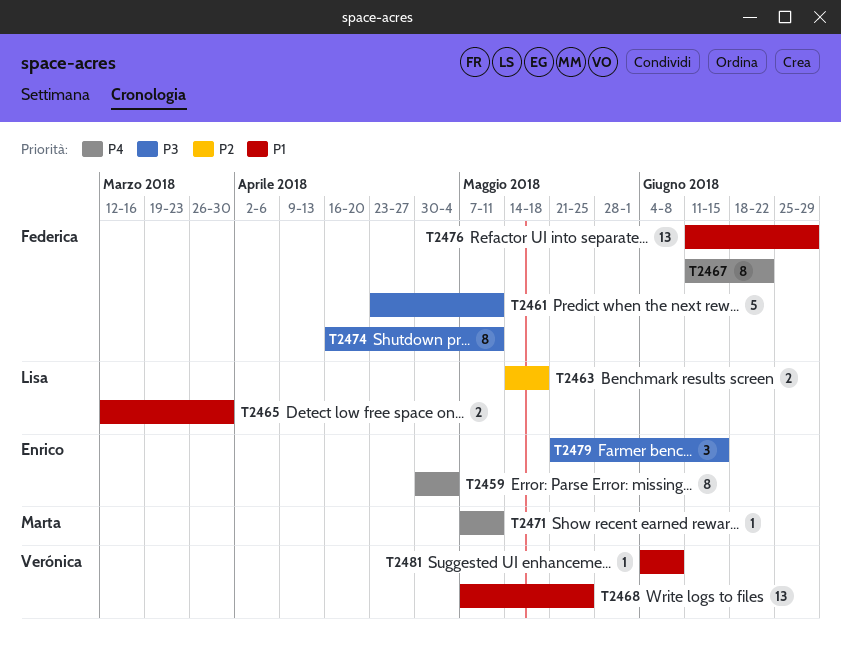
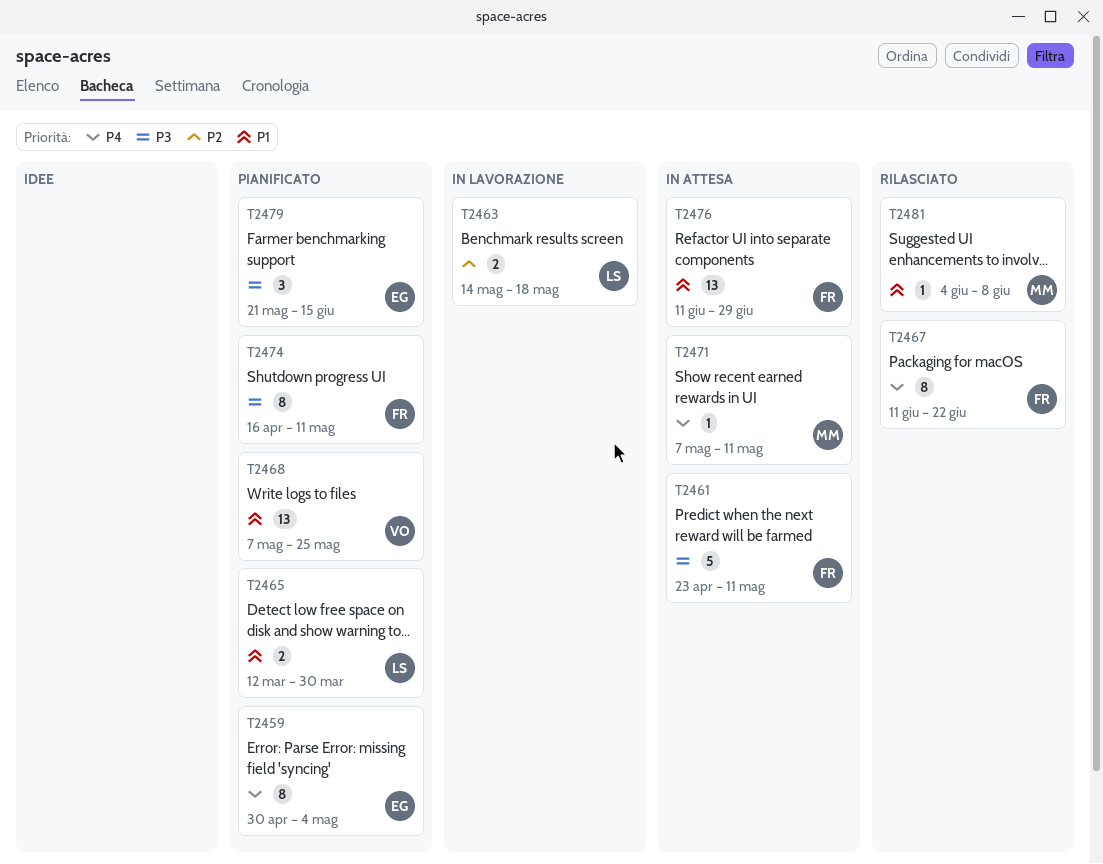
T2481, owner: Verónica -> Marta

